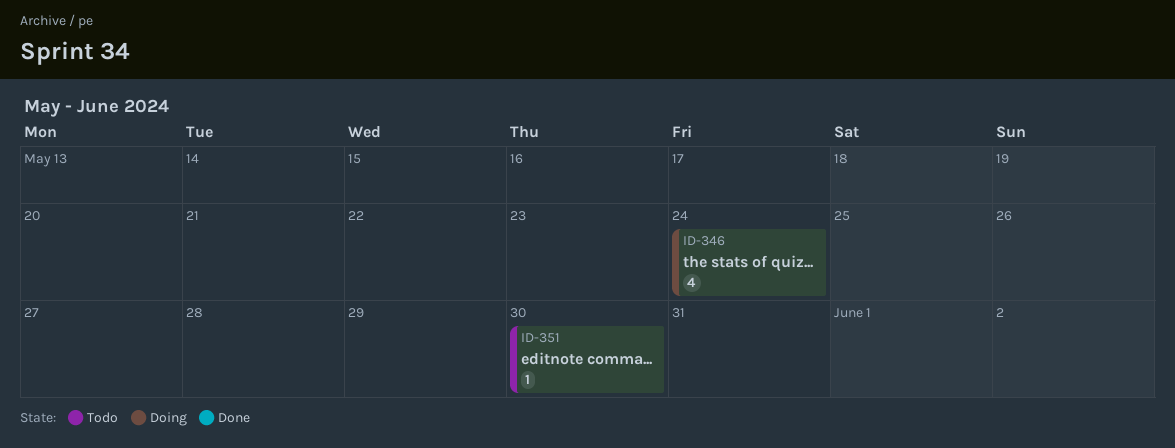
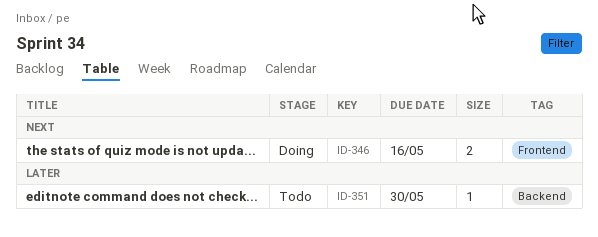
ID-346, estimate: 4 -> 2
ID-346, due: May 24 -> May 16

